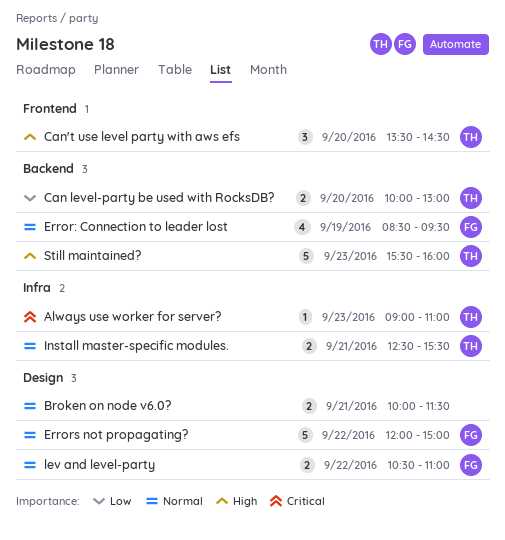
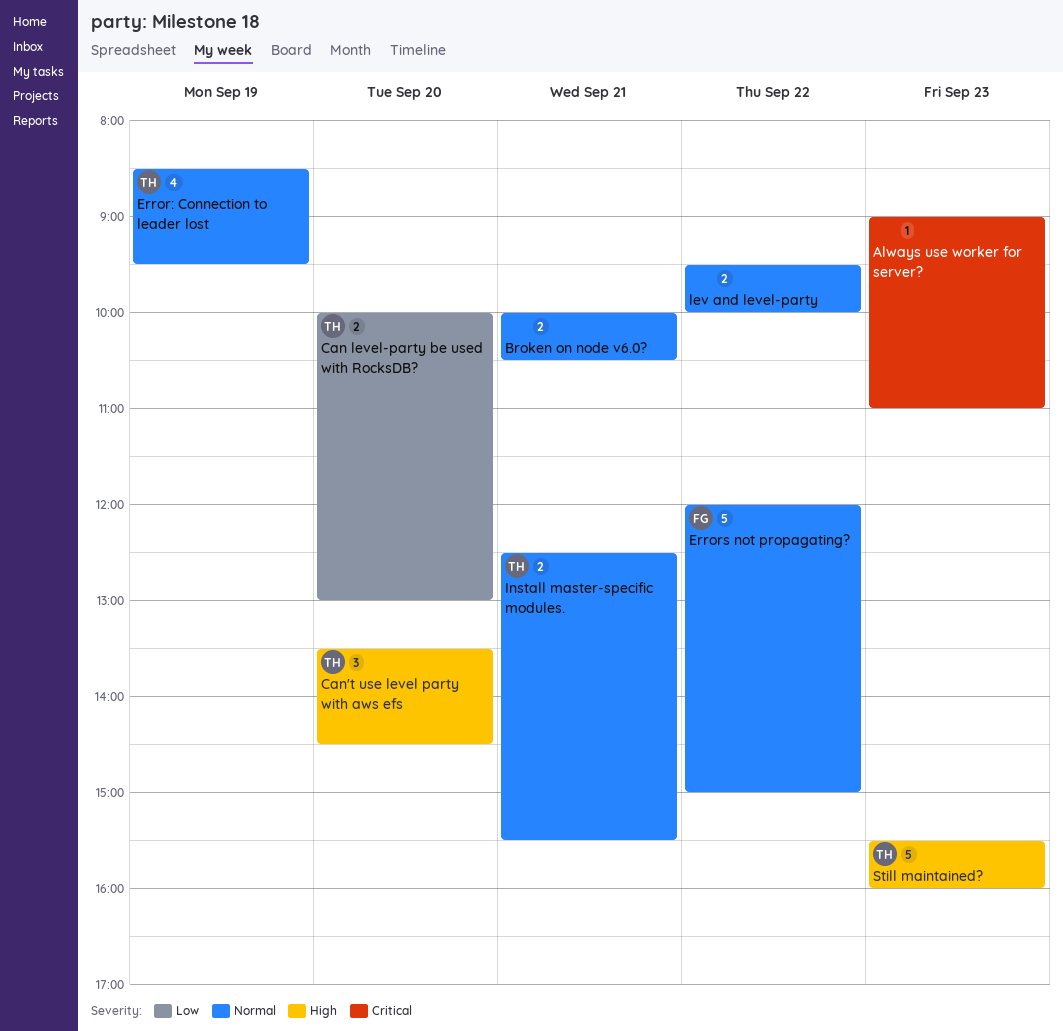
Always use worker for server?, owner: TH -> none
Broken on node v6.0?, ends: 11:30 -> 10:30
Error: Connection to leader lost, owner: FG -> TH
lev and level-party, owner: FG -> none
lev and level-party, begins: 10:30 -> 09:30
lev and level-party, ends: 11:00 -> 10:00

